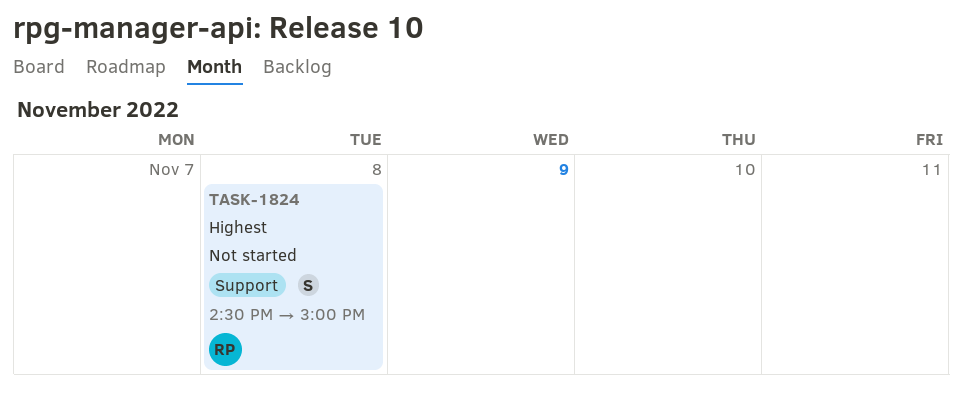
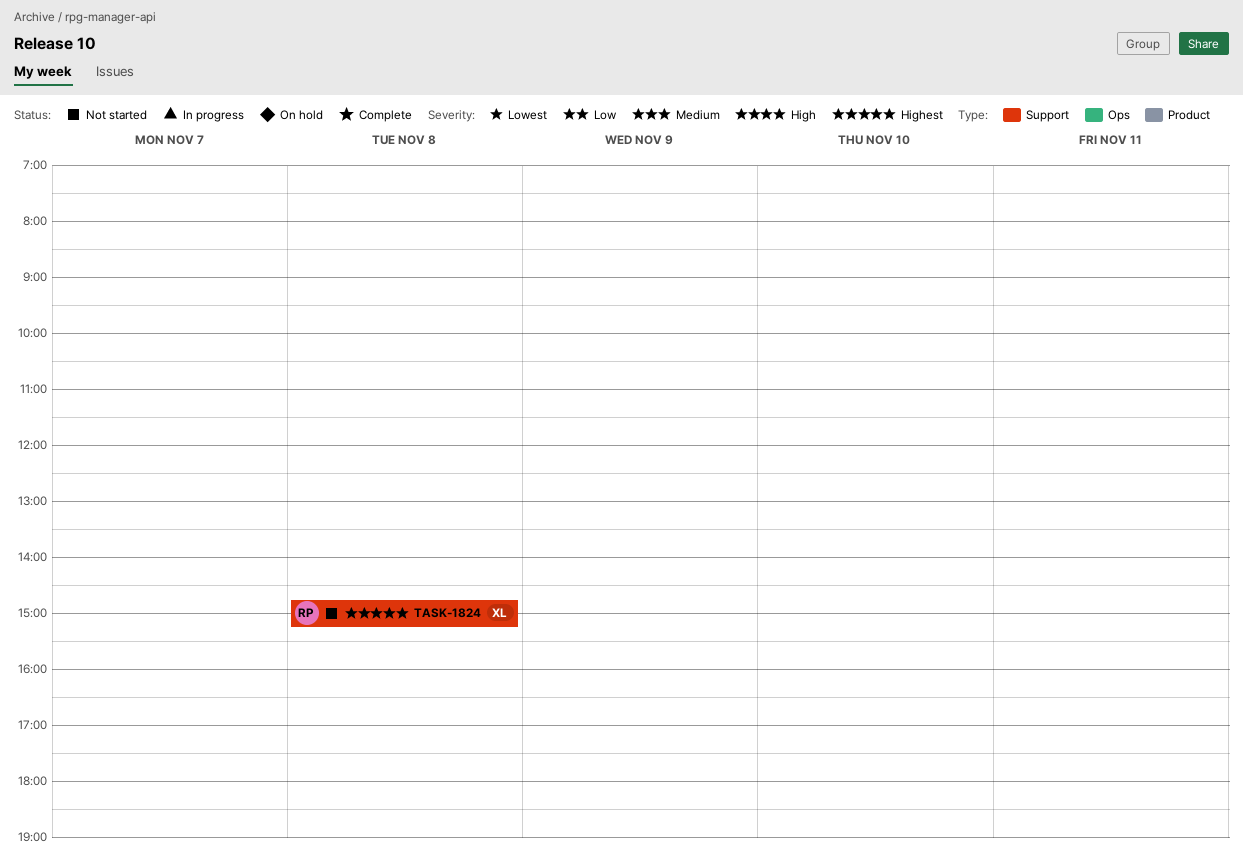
TASK-1824, estimate: S -> XL
TASK-1824, begins: 14:30 -> 14:45
TASK-1824, ends: 15:00 -> 15:15

